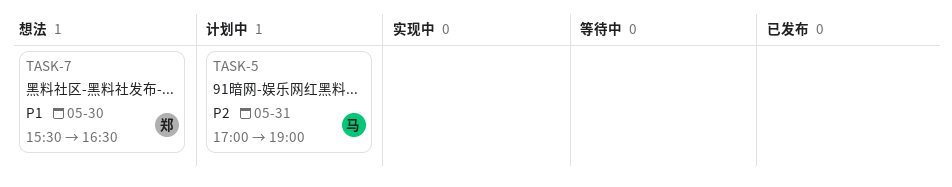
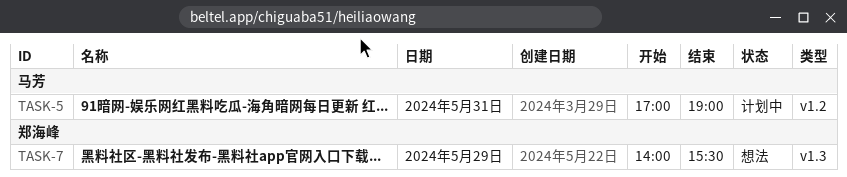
TASK-7, day: May 30 -> May 29
TASK-7, begins: 15:30 -> 14:00
TASK-7, ends: 16:30 -> 15:30

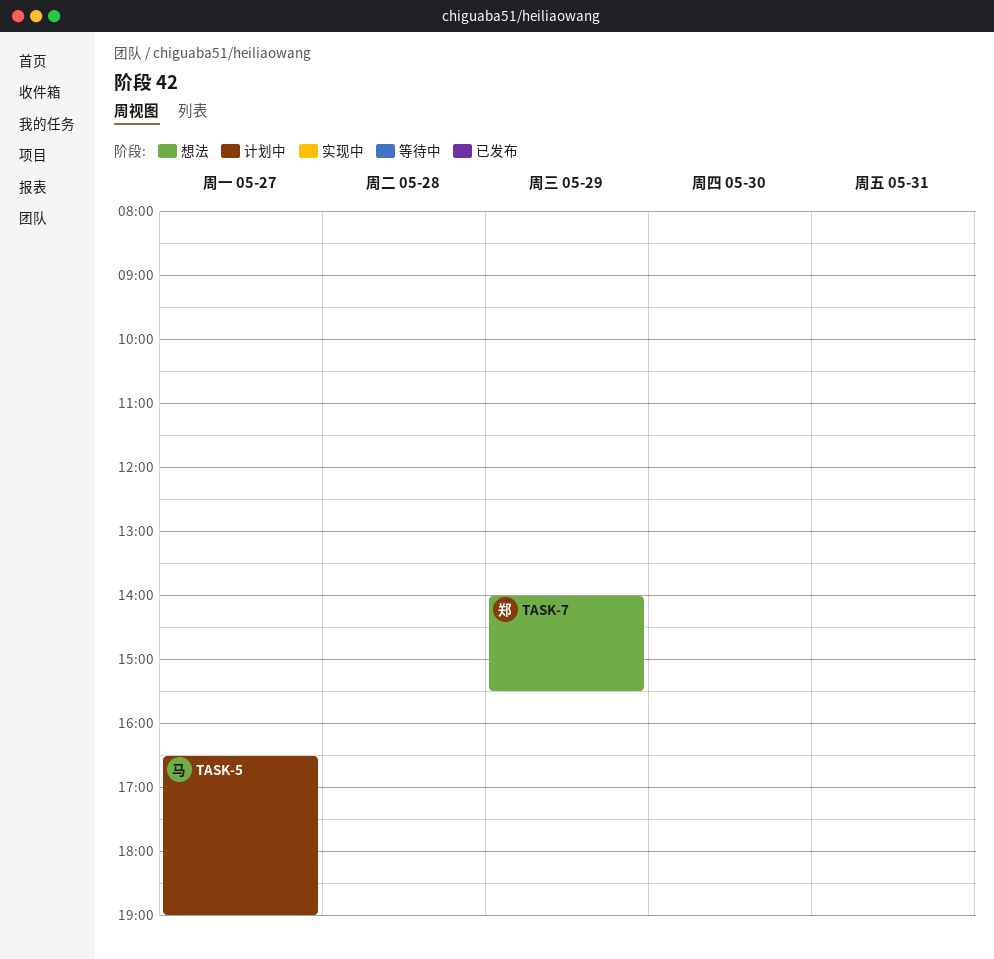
TASK-5, day: May 31 -> May 27
TASK-5, begins: 17:00 -> 16:30

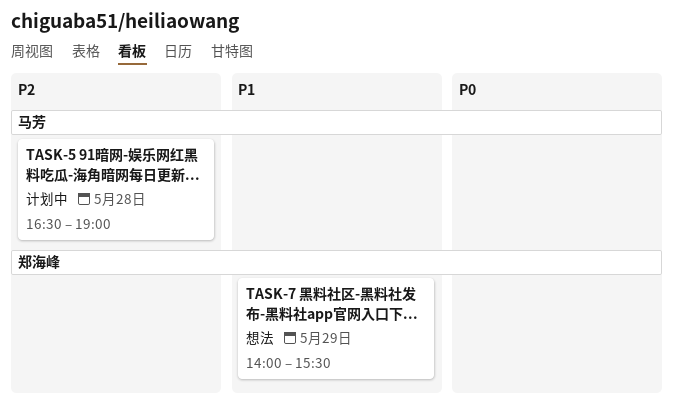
TASK-5, day: May 27 -> May 28

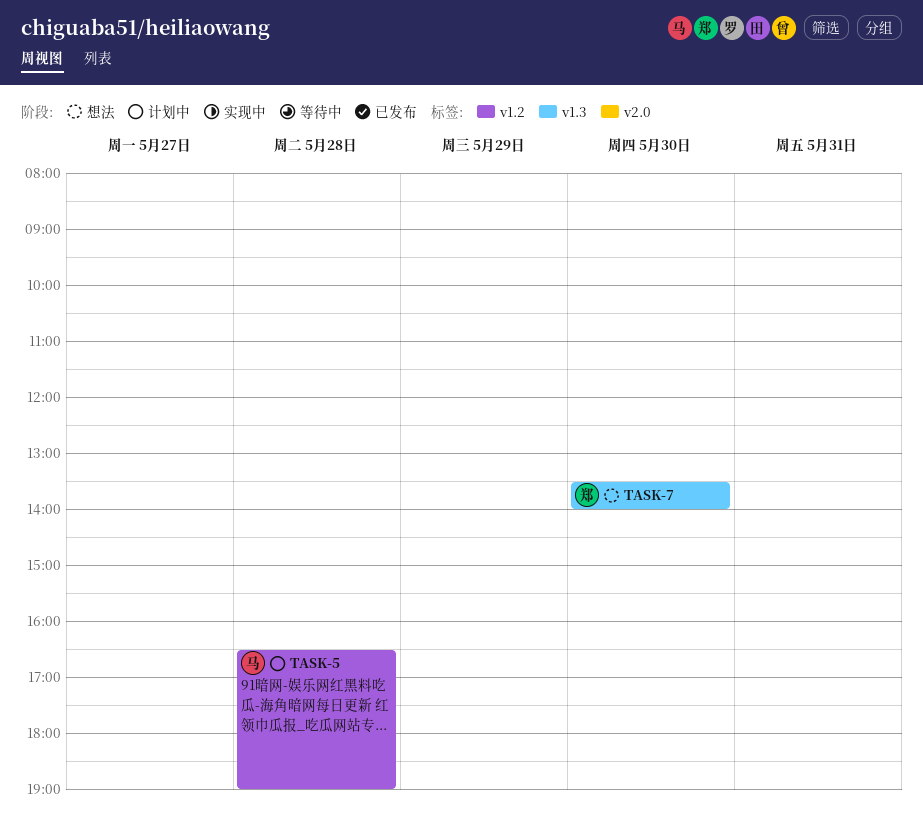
TASK-7, day: May 29 -> May 30
TASK-7, begins: 14:00 -> 13:30
TASK-7, ends: 15:30 -> 14:00

